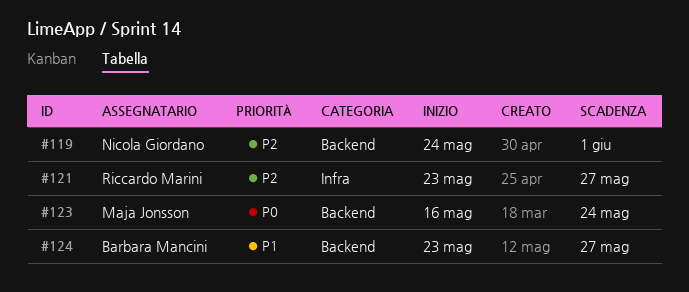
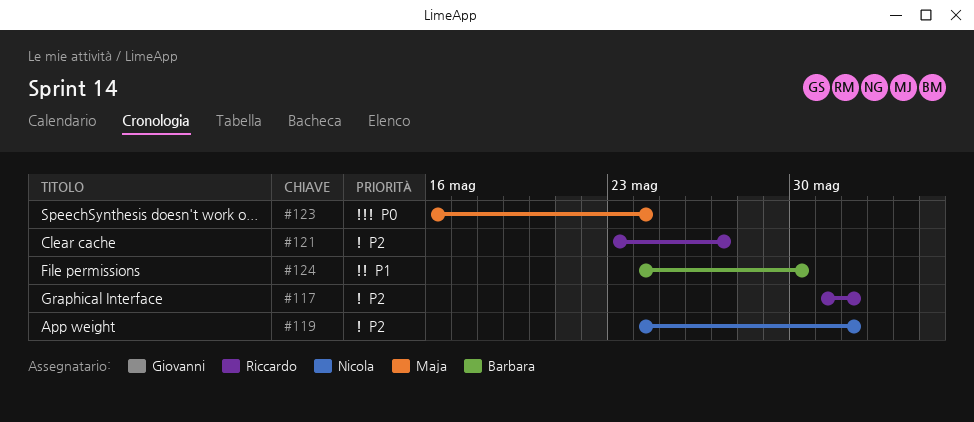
#117: none -> present
#124, start: May 23 -> May 24
#124, due: May 27 -> May 30

